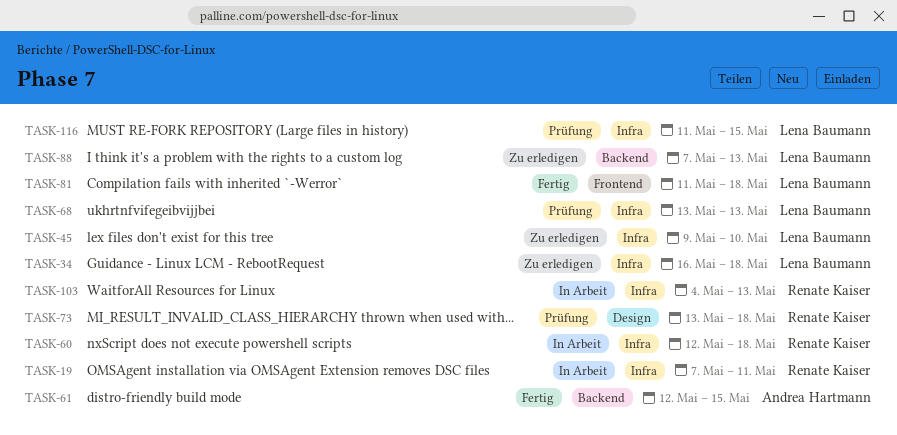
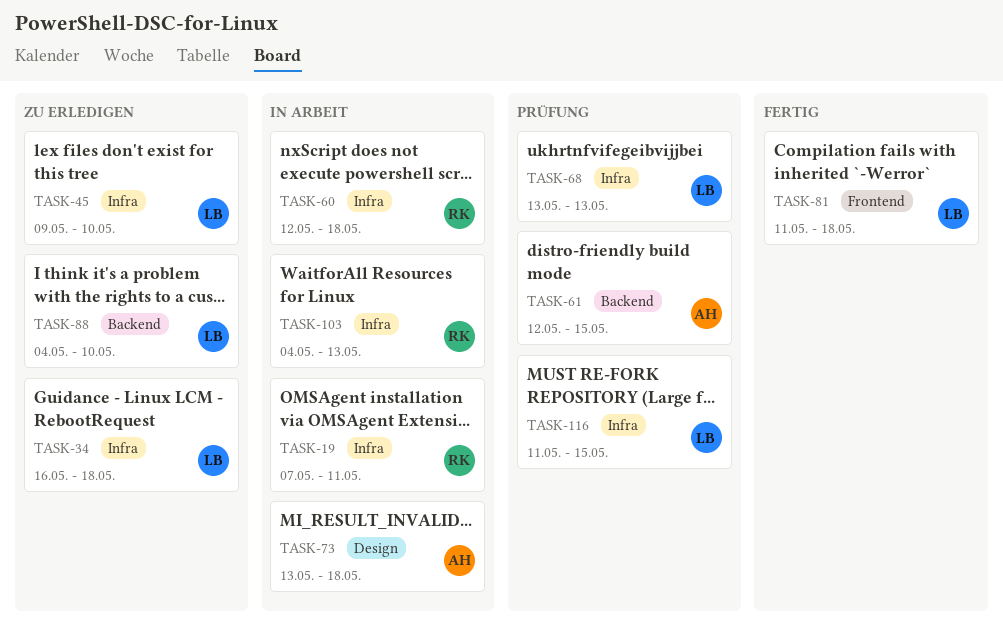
TASK-61, status: Fertig -> Prüfung
TASK-73, status: Prüfung -> In Arbeit
TASK-73, owner: Renate Kaiser -> Andrea Hartmann
TASK-88, start: May 7 -> May 4
TASK-88, due: May 13 -> May 10

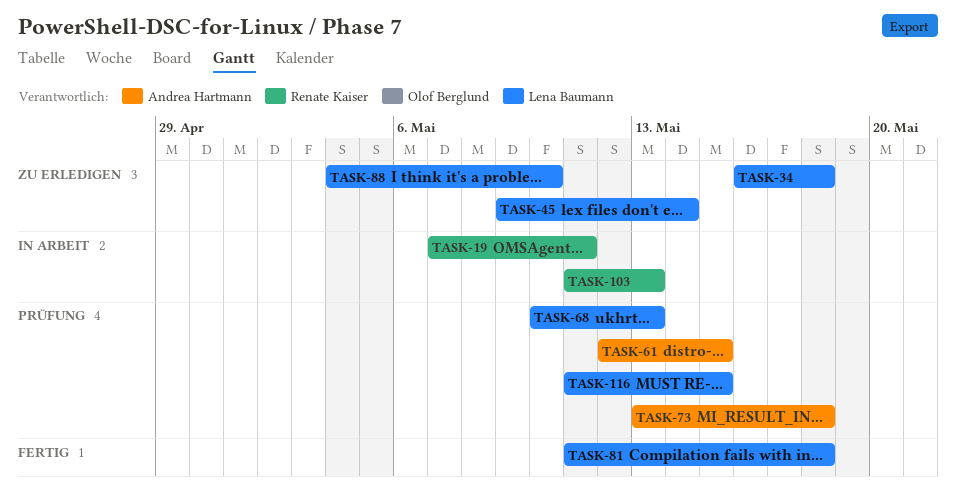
TASK-45, due: May 10 -> May 14
TASK-60: present -> none
TASK-68, start: May 13 -> May 10
TASK-73, status: In Arbeit -> Prüfung
TASK-103, start: May 4 -> May 11

